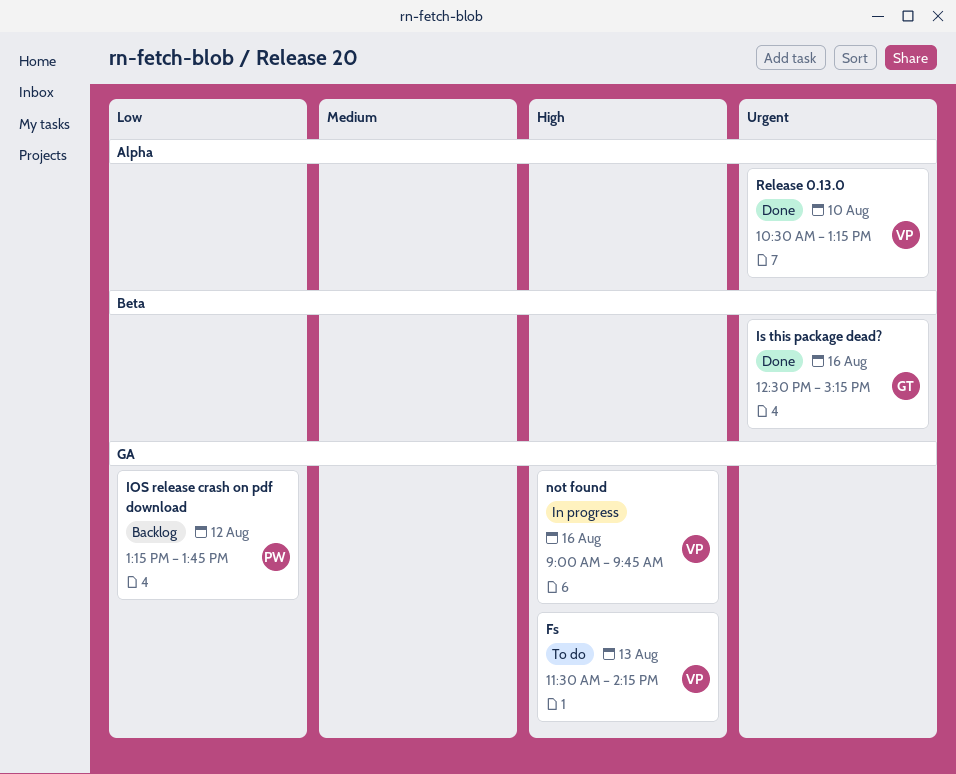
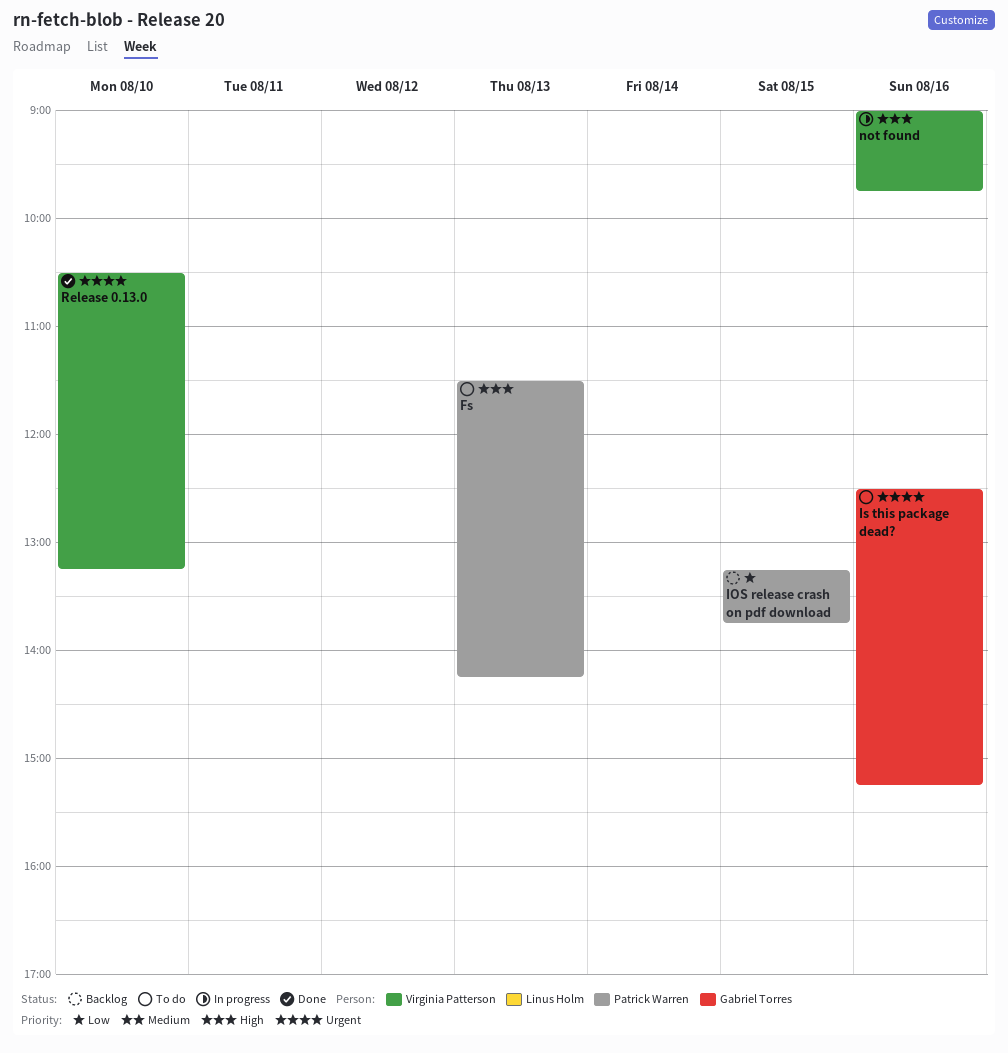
Fs, owner: Virginia Patterson -> Patrick Warren
IOS release crash on pdf download, day: Aug 12 -> Aug 15
Is this package dead?, status: Done -> To do

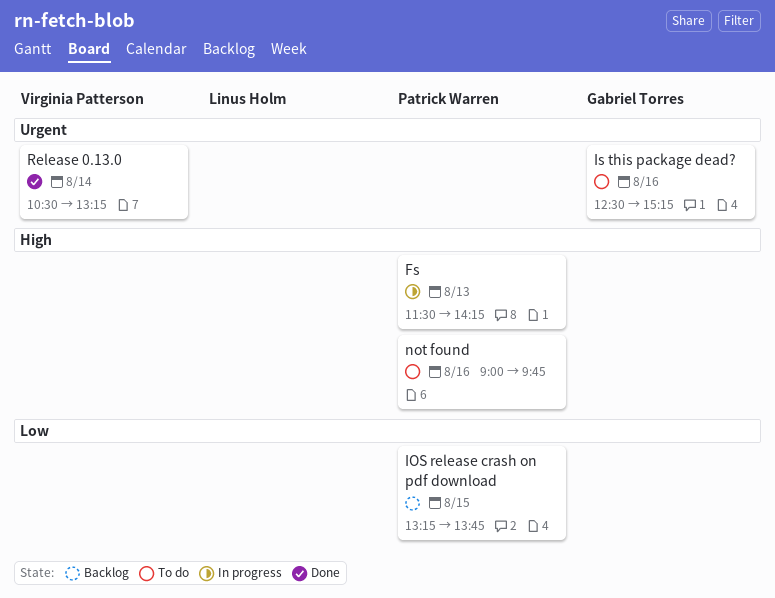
Fs, status: To do -> In progress
not found, status: In progress -> To do
not found, owner: Virginia Patterson -> Patrick Warren
Release 0.13.0, day: Aug 10 -> Aug 14

